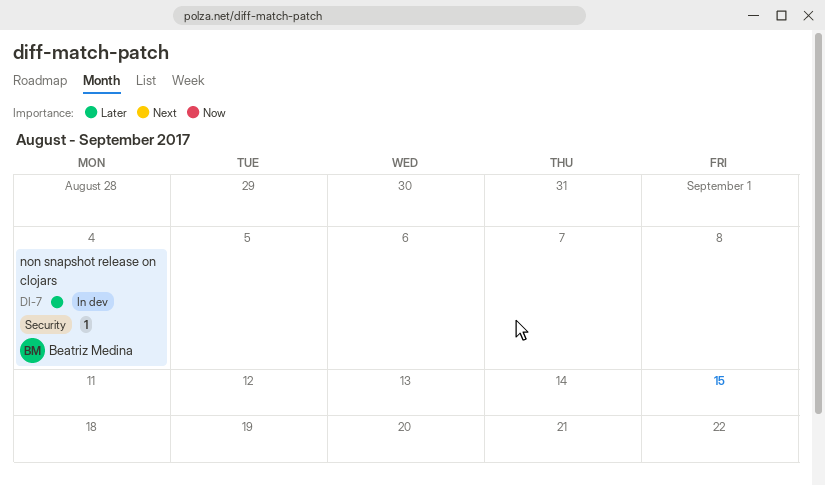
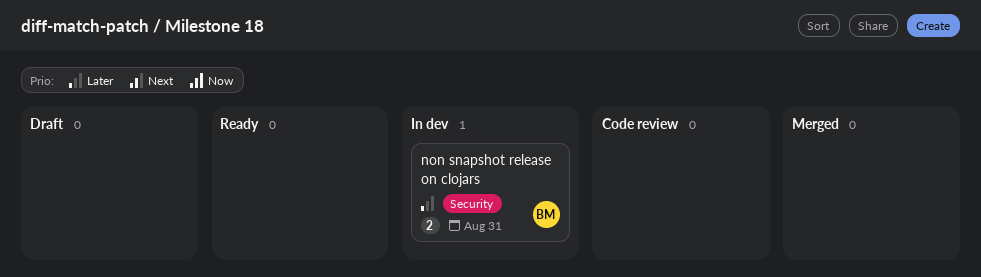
non snapshot release on clojars, estimate: 1 -> 2
non snapshot release on clojars, due: Sep 4 -> Aug 31

